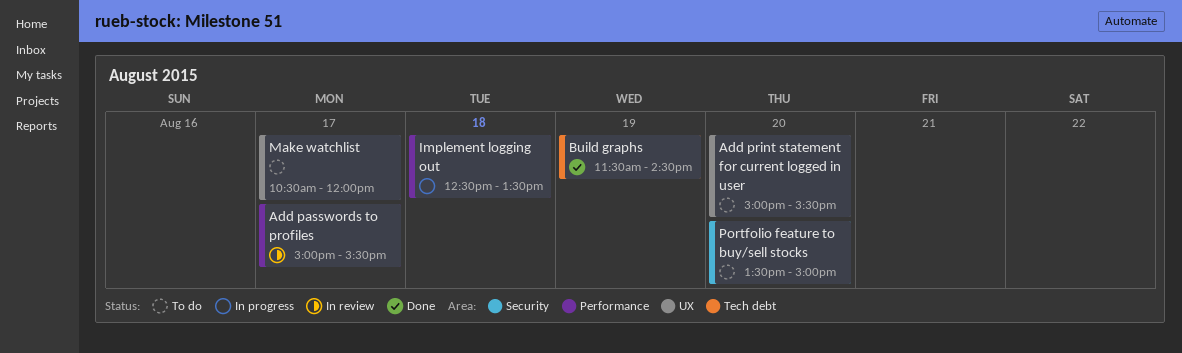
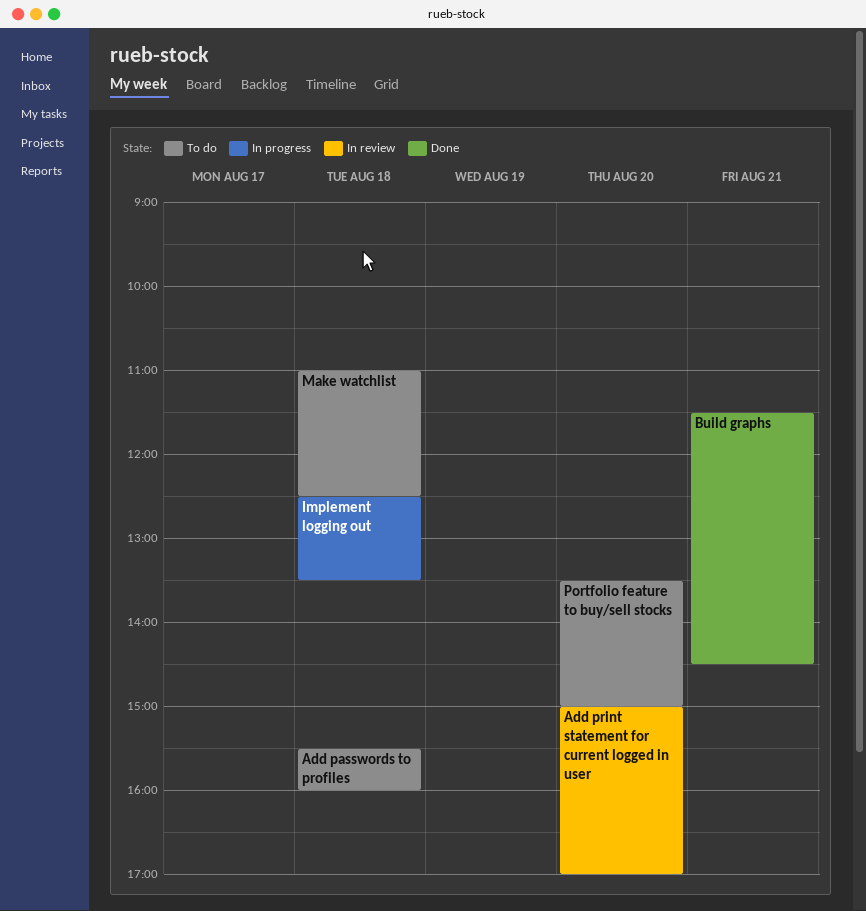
Add passwords to profiles, status: In review -> To do
Add passwords to profiles, day: Aug 17 -> Aug 18
Add passwords to profiles, begins: 15:00 -> 15:30
Add passwords to profiles, ends: 15:30 -> 16:00
Add print statement for current logged in user, status: To do -> In review
Add print statement for current logged in user, ends: 15:30 -> 17:00
Build graphs, day: Aug 19 -> Aug 21
Make watchlist, day: Aug 17 -> Aug 18
Make watchlist, begins: 10:30 -> 11:00
Make watchlist, ends: 12:00 -> 12:30

